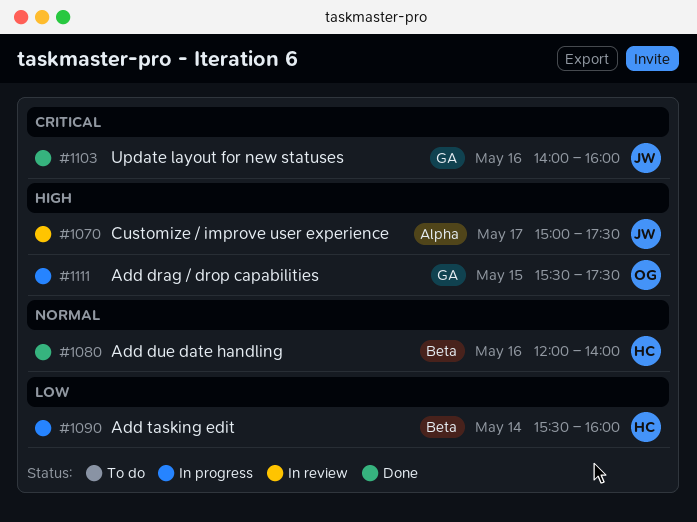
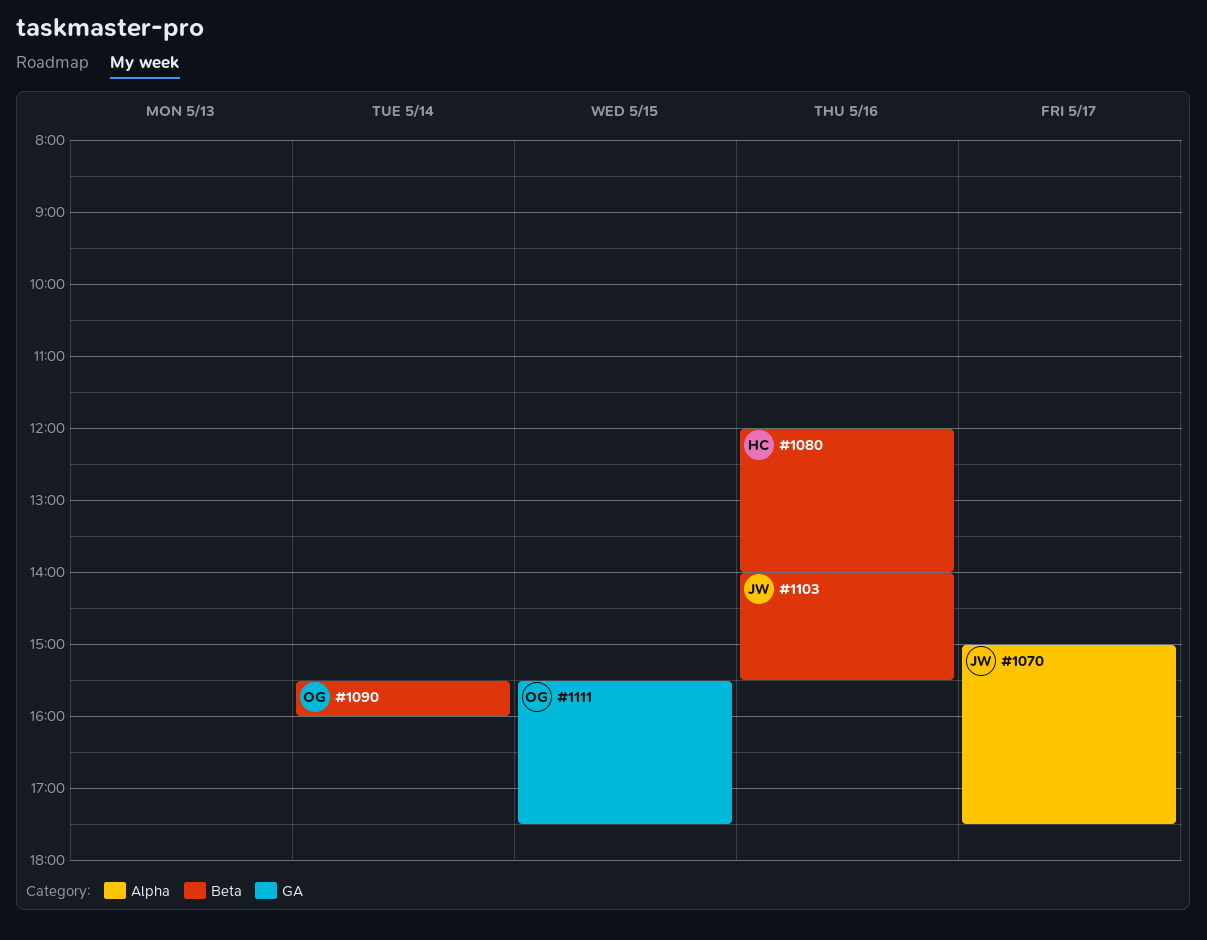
#1090, owner: HC -> OG
#1103, label: GA -> Beta
#1103, ends: 16:00 -> 15:30

